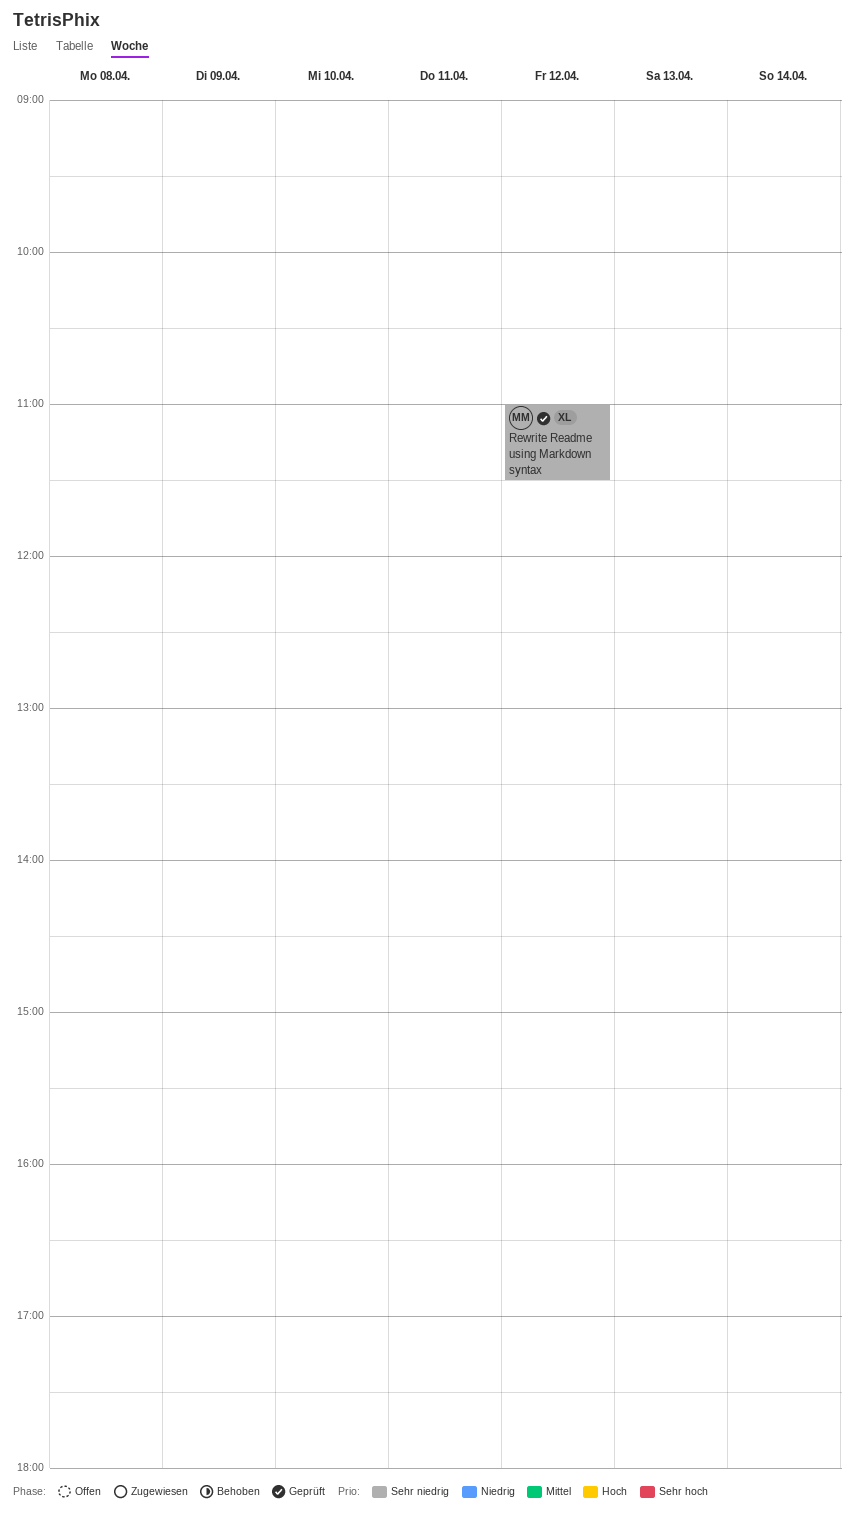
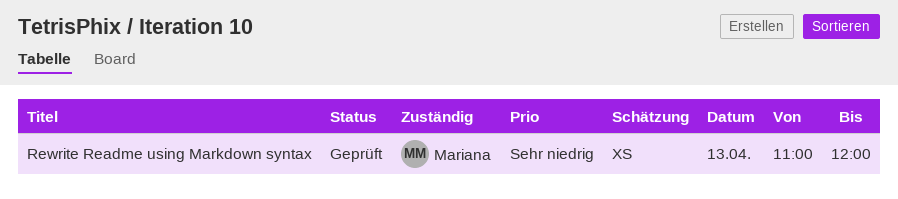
Rewrite Readme using Markdown syntax, estimate: XL -> XS
Rewrite Readme using Markdown syntax, day: Apr 12 -> Apr 13
Rewrite Readme using Markdown syntax, ends: 11:30 -> 12:00

